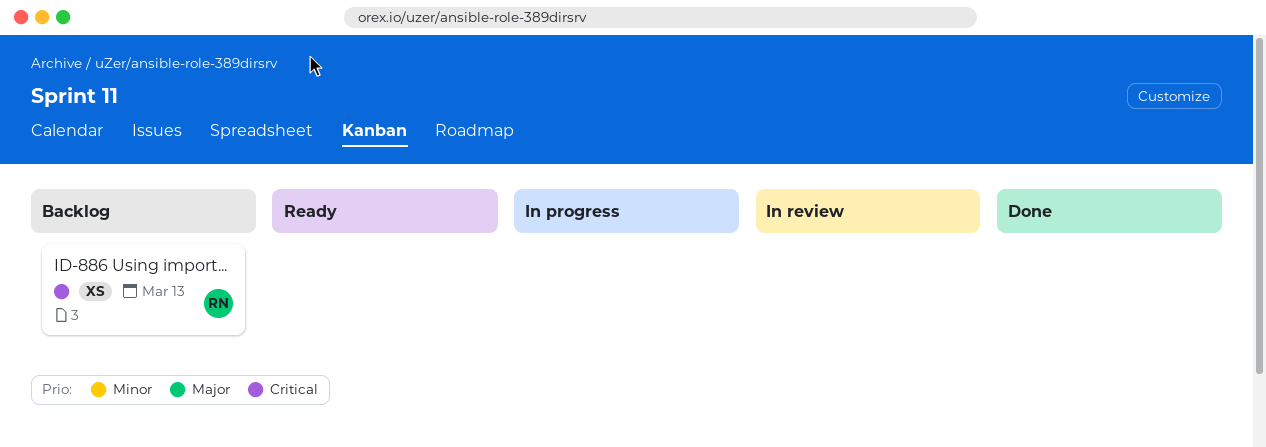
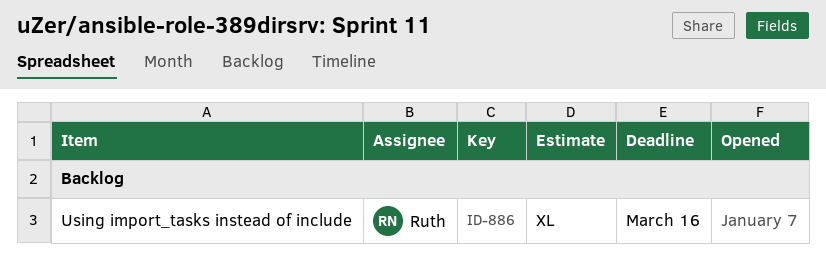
ID-886, estimate: XS -> XL
ID-886, due: Mar 13 -> Mar 16

